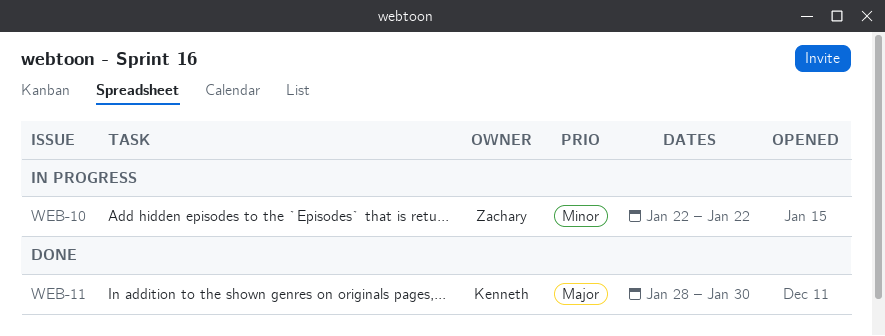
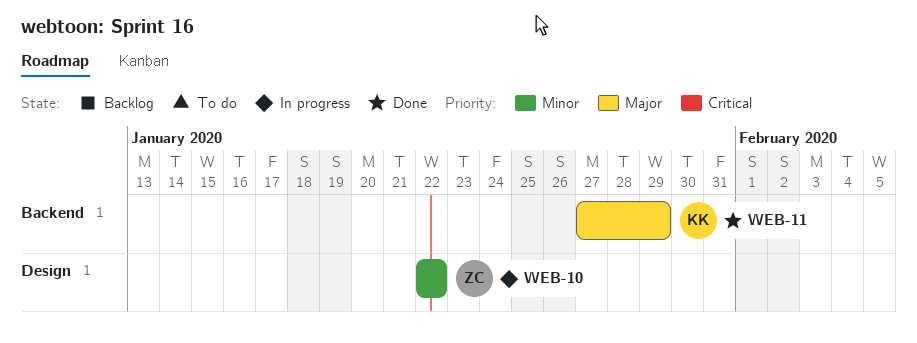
WEB-11, start: Jan 28 -> Jan 27
WEB-11, due: Jan 30 -> Jan 29

